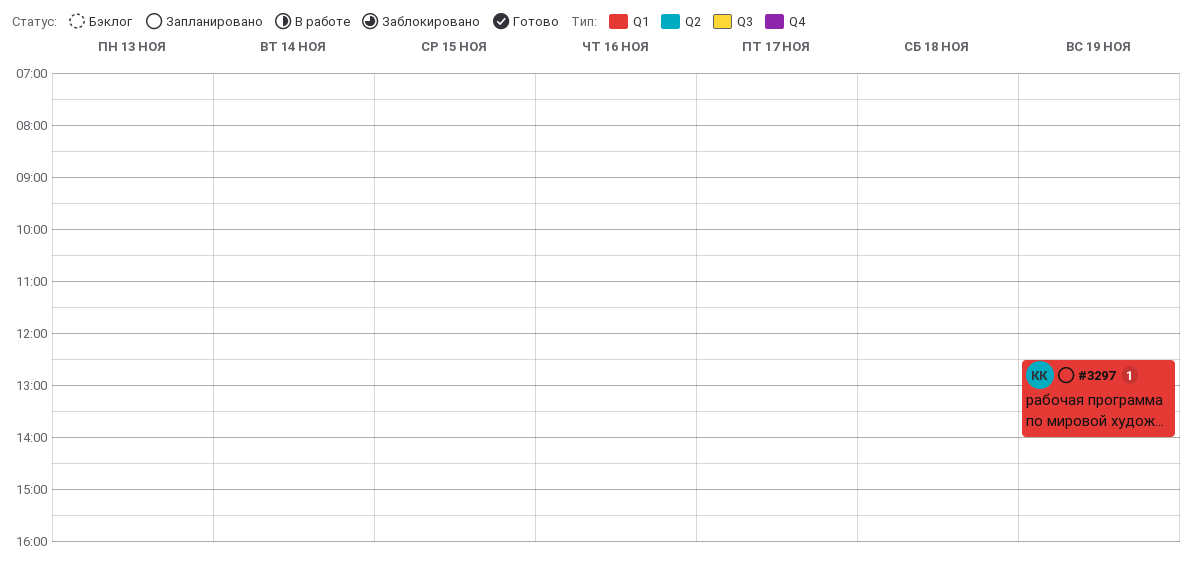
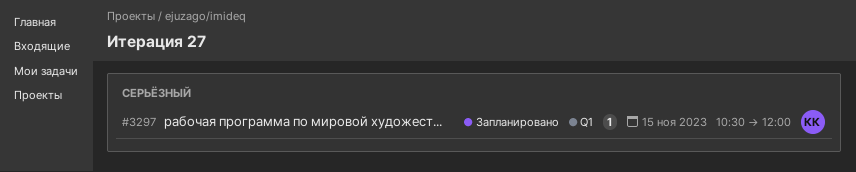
#3297, day: Nov 19 -> Nov 15
#3297, begins: 12:30 -> 10:30
#3297, ends: 14:00 -> 12:00

